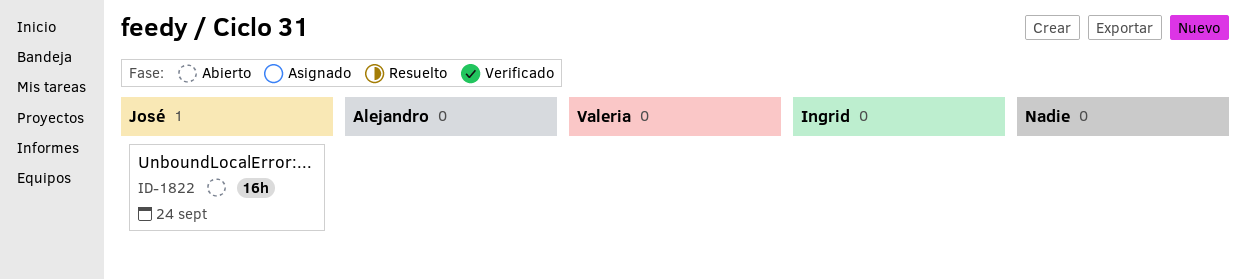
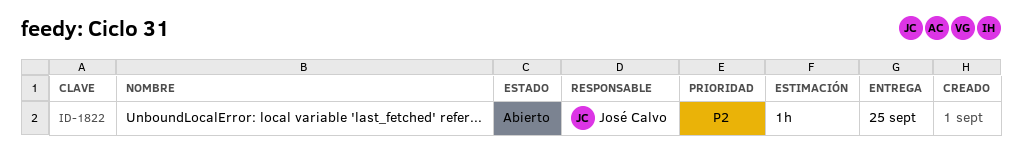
ID-1822, estimate: 16h -> 1h
ID-1822, due: Sep 24 -> Sep 25

